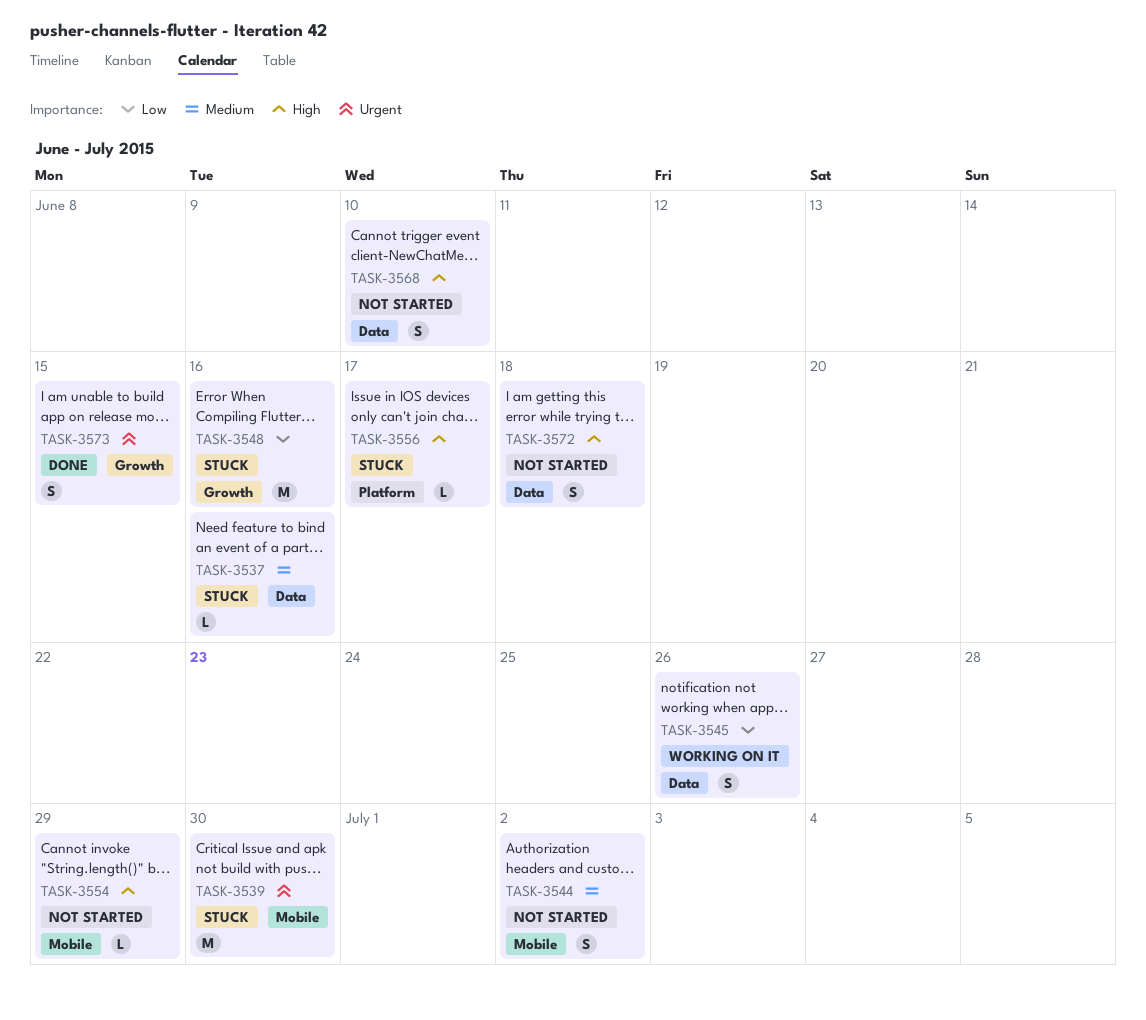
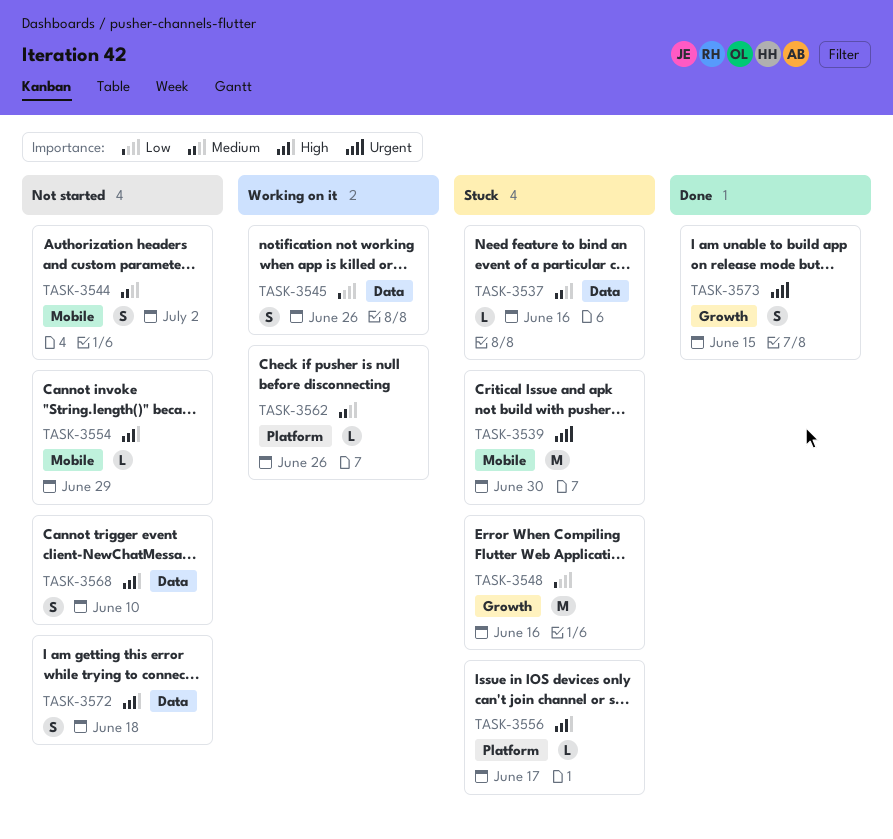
TASK-3562: none -> present

